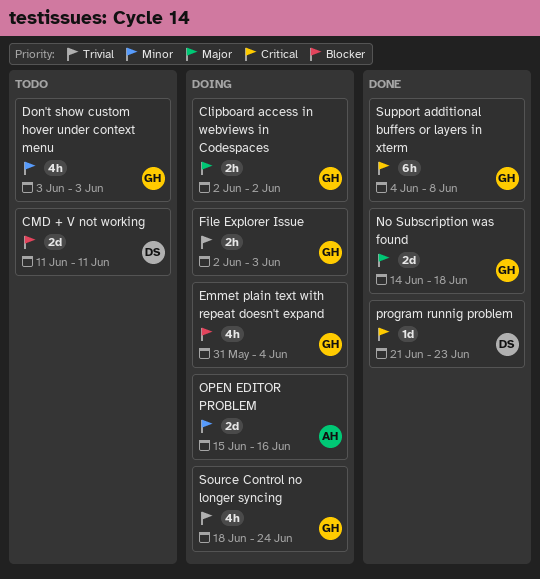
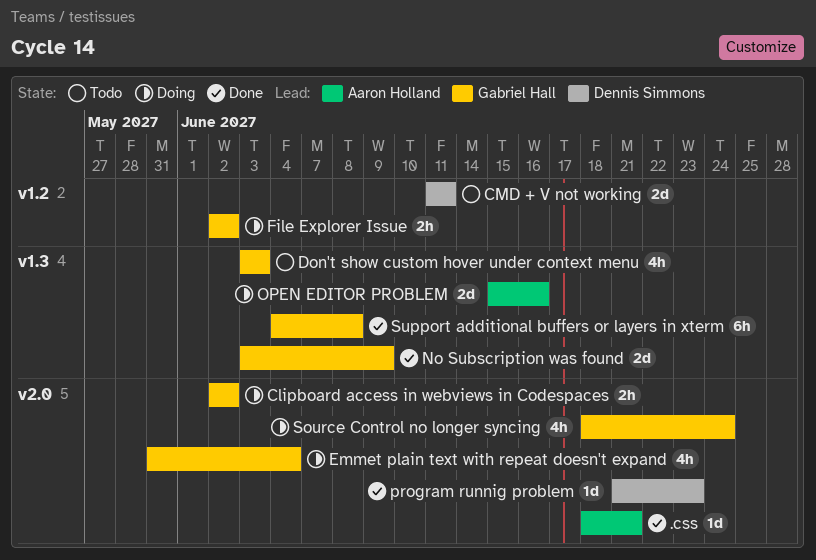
.css: none -> present
File Explorer Issue, due: Jun 3 -> Jun 2
No Subscription was found, start: Jun 14 -> Jun 3
No Subscription was found, due: Jun 18 -> Jun 9

